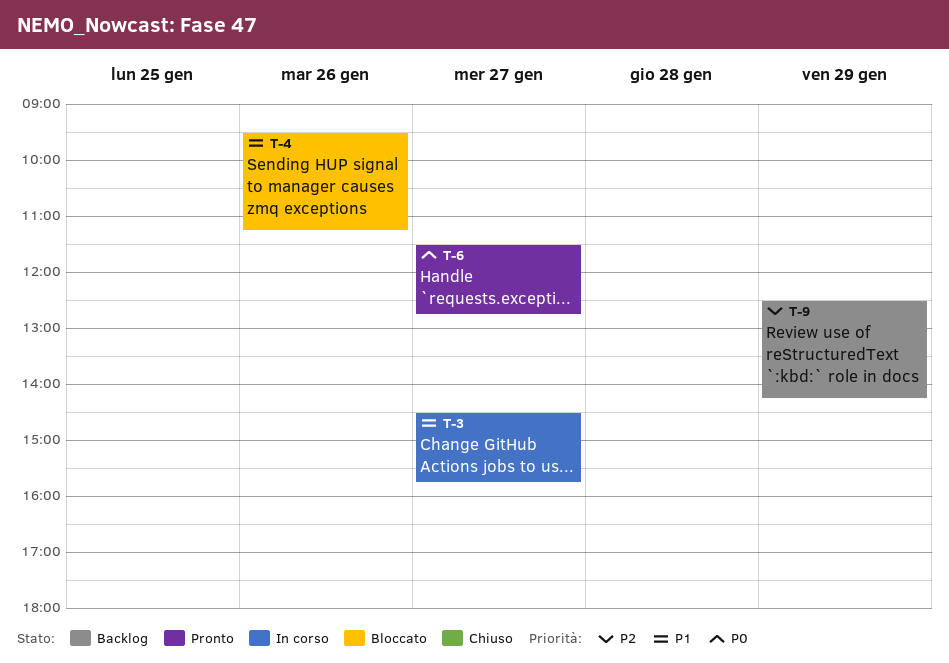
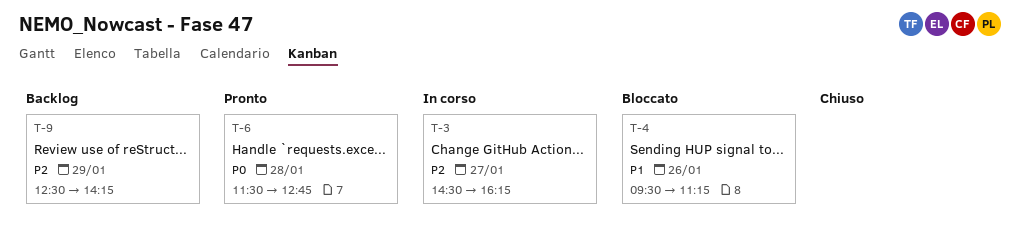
T-3, priority: P1 -> P2
T-3, ends: 15:45 -> 16:15
T-6, day: Jan 27 -> Jan 28

